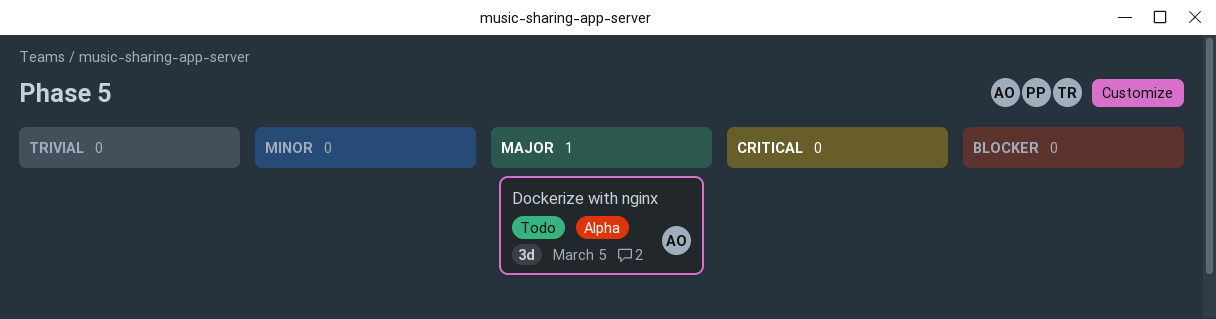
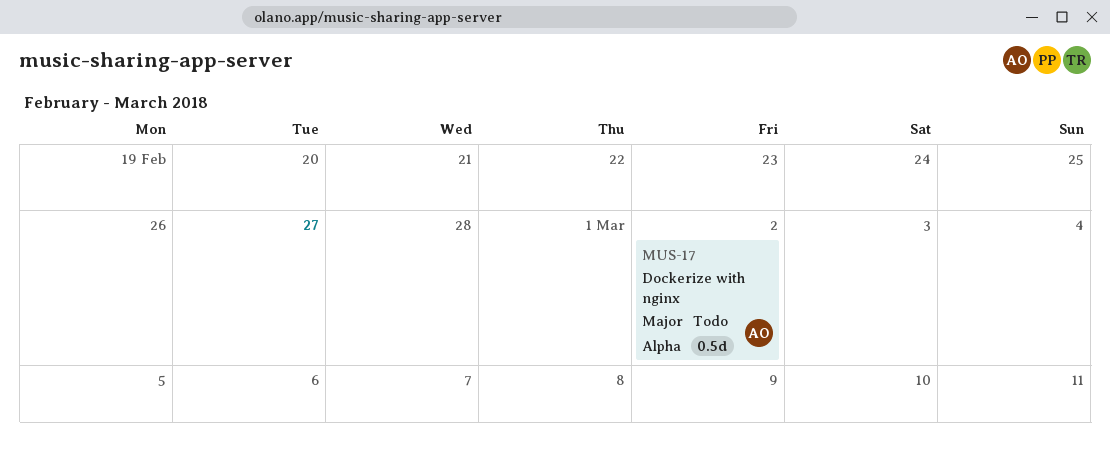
Dockerize with nginx, estimate: 3d -> 0.5d
Dockerize with nginx, due: Mar 5 -> Mar 2

